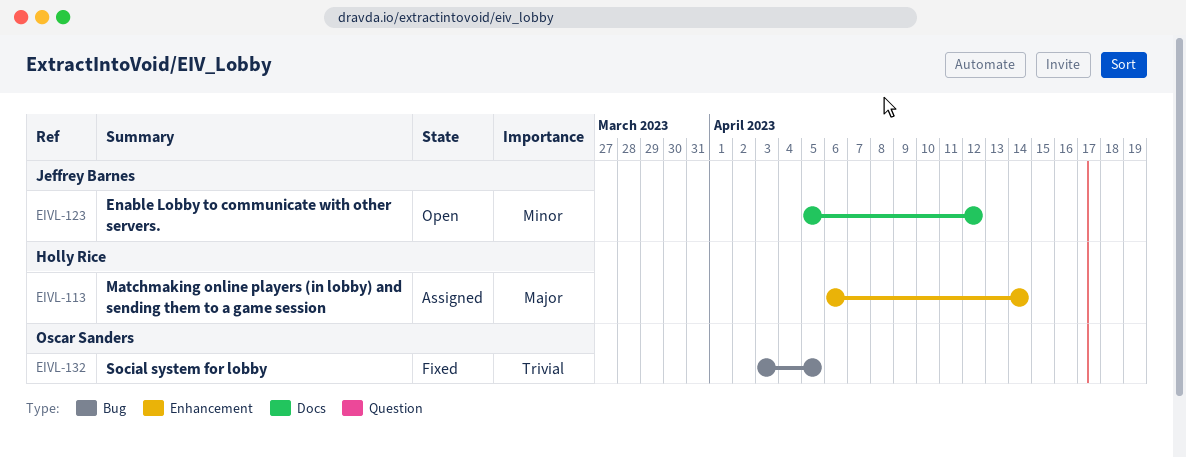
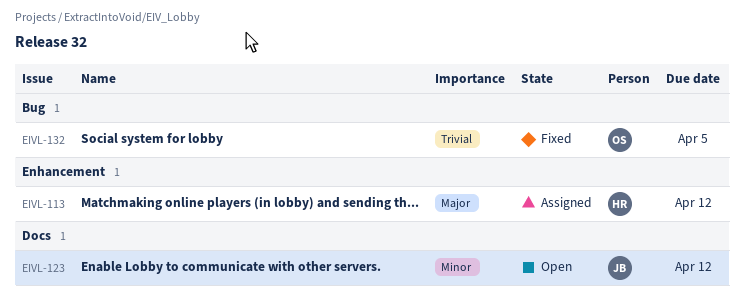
EIVL-113, due: Apr 14 -> Apr 12

